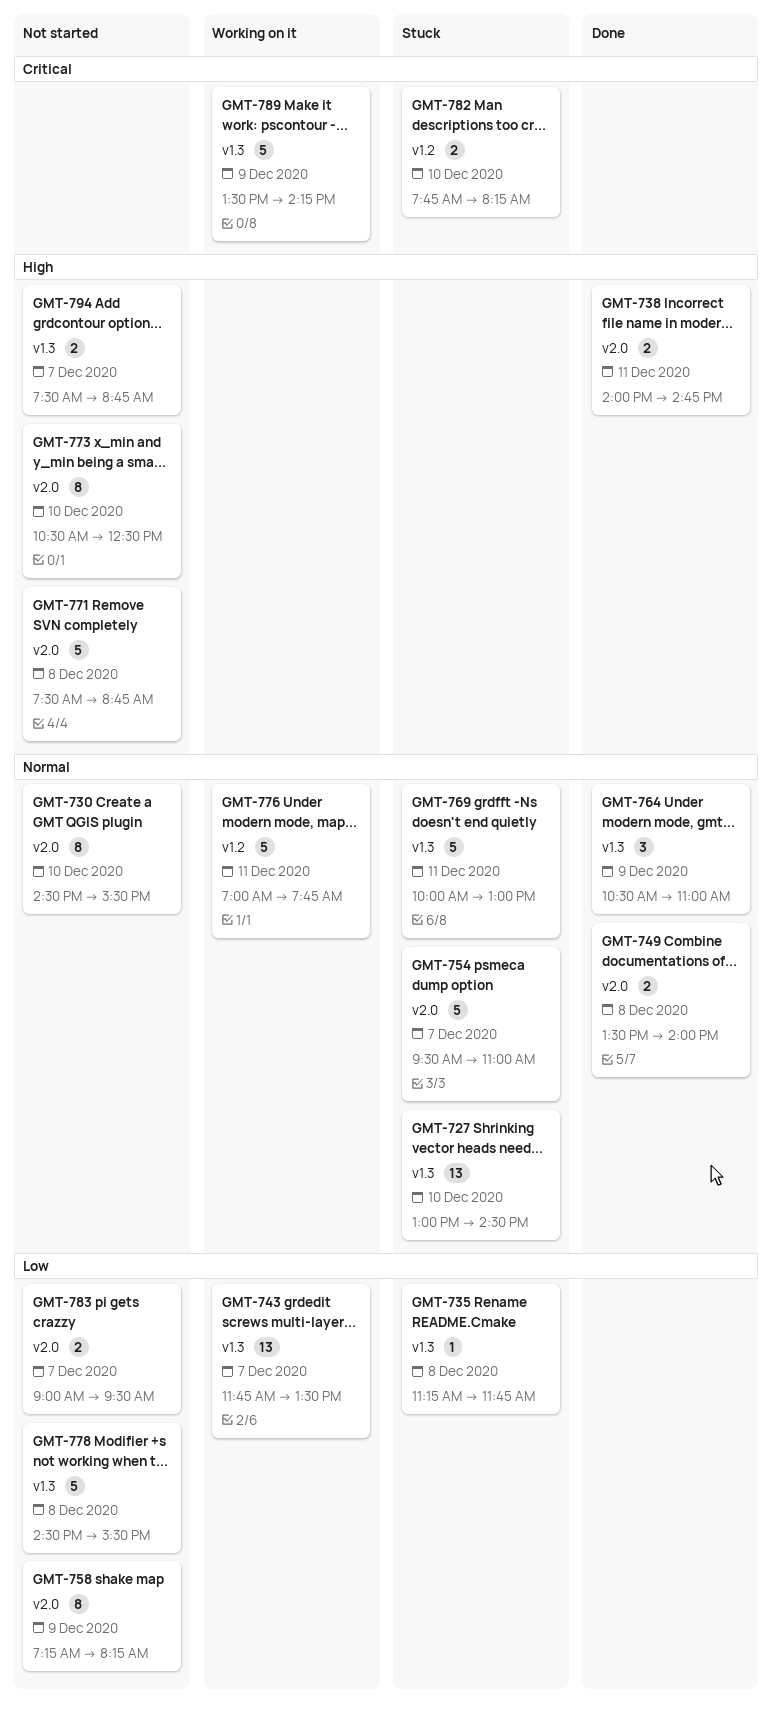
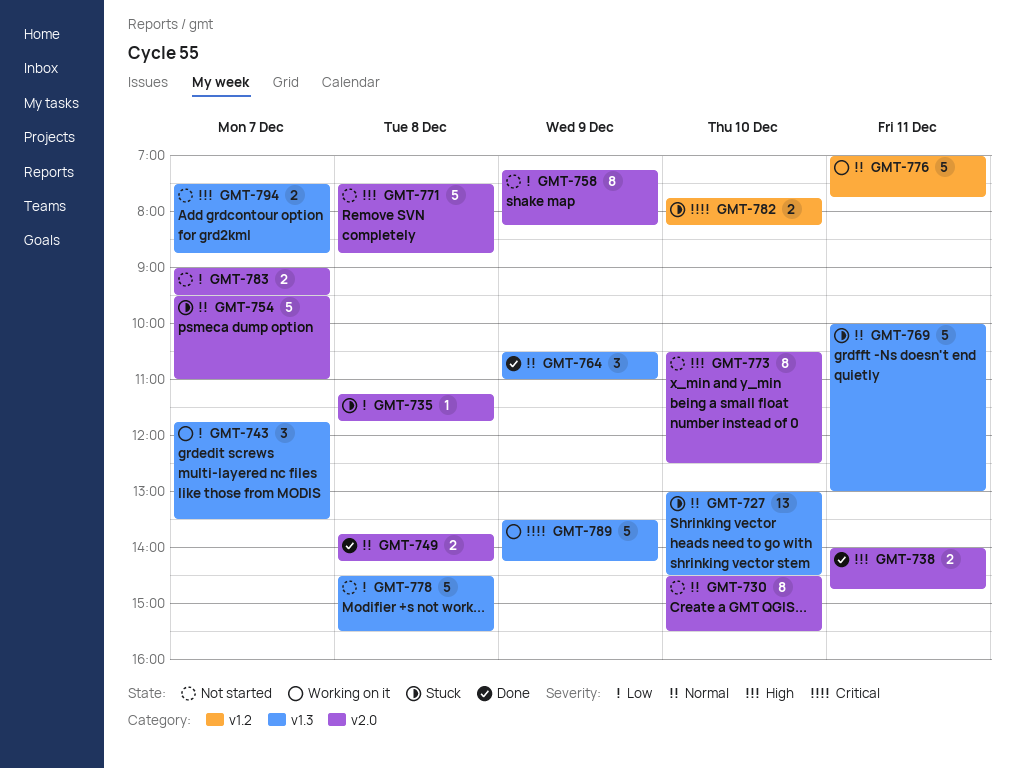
GMT-735, label: v1.3 -> v2.0
GMT-743, estimate: 13 -> 3
GMT-749, begins: 13:30 -> 13:45
GMT-749, ends: 14:00 -> 14:15

